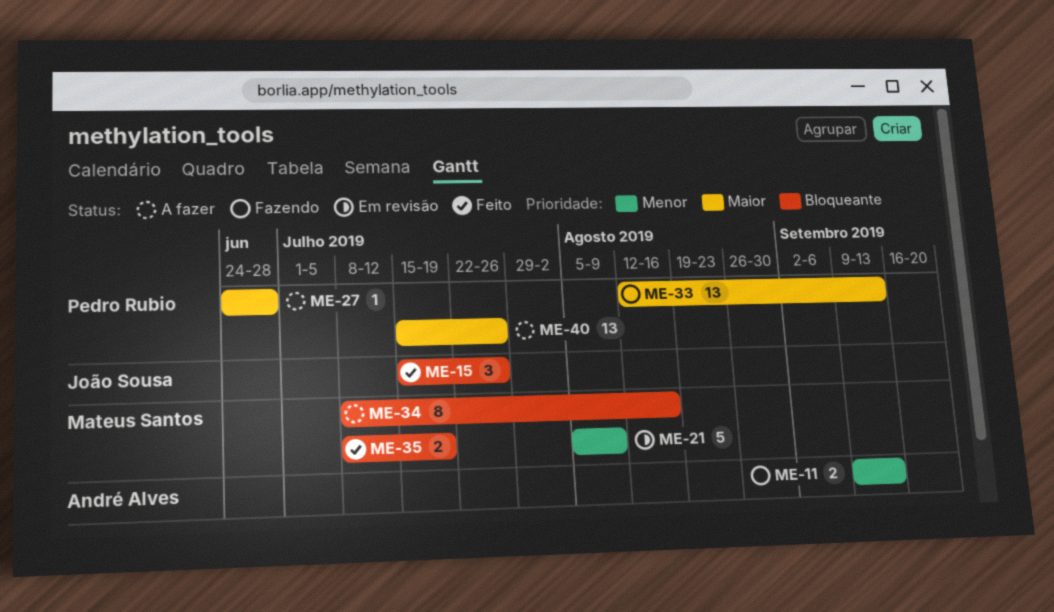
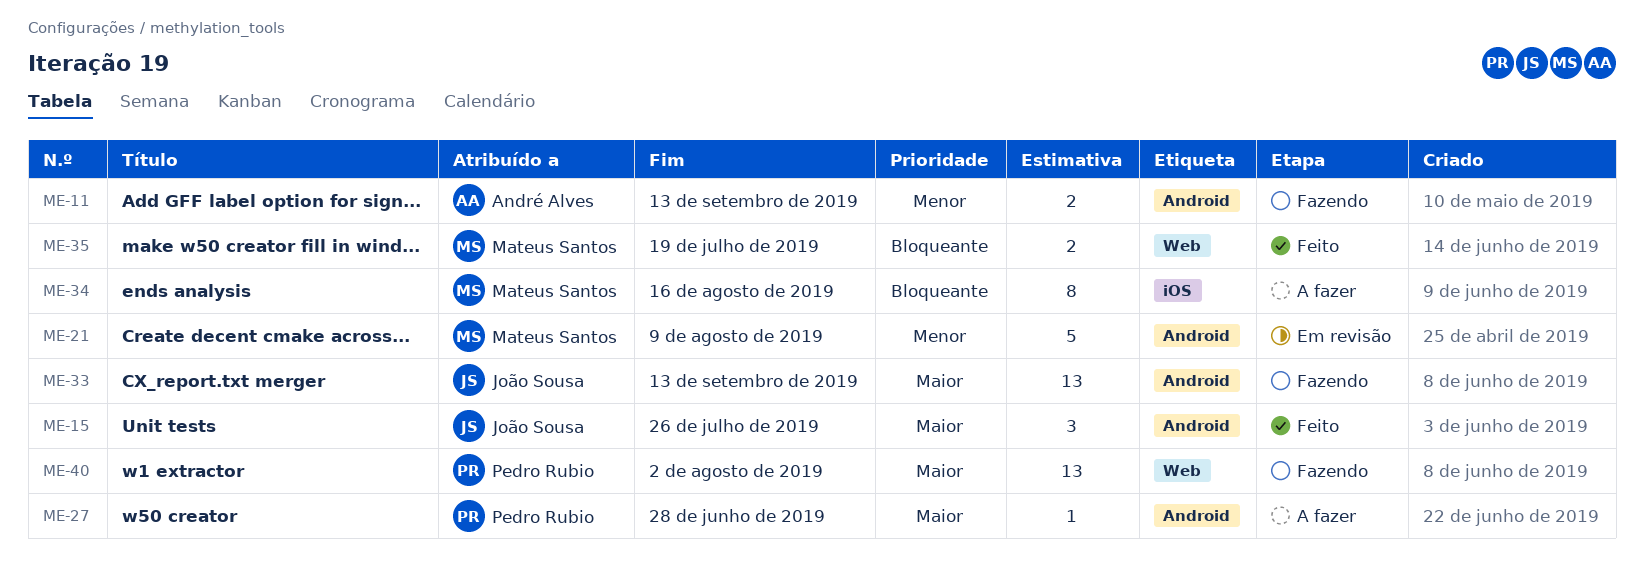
ME-15, priority: Bloqueante -> Maior
ME-33, owner: Pedro Rubio -> João Sousa
ME-40, status: A fazer -> Fazendo
ME-40, due: Jul 26 -> Aug 2

